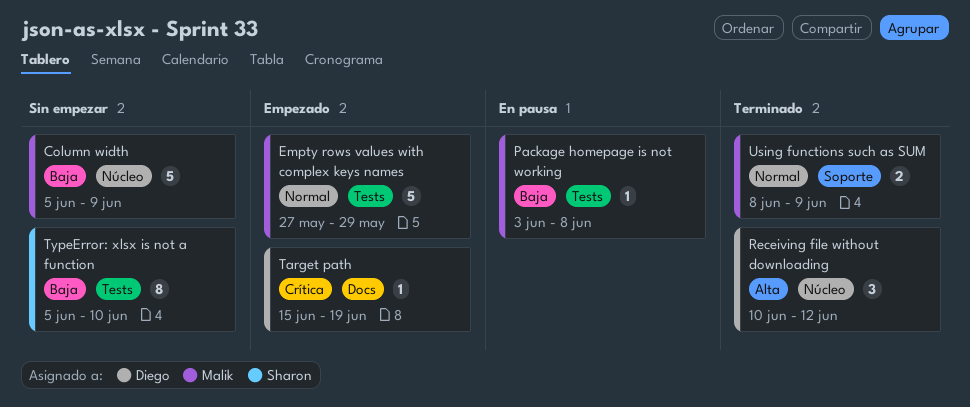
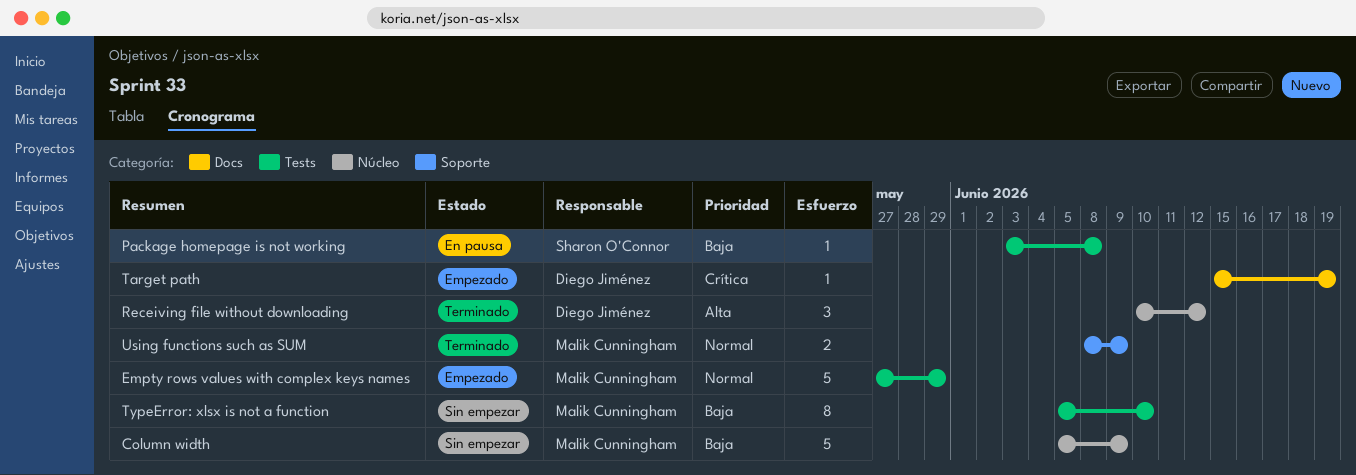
Package homepage is not working, owner: Malik Cunningham -> Sharon O'Connor
TypeError: xlsx is not a function, owner: Sharon O'Connor -> Malik Cunningham

